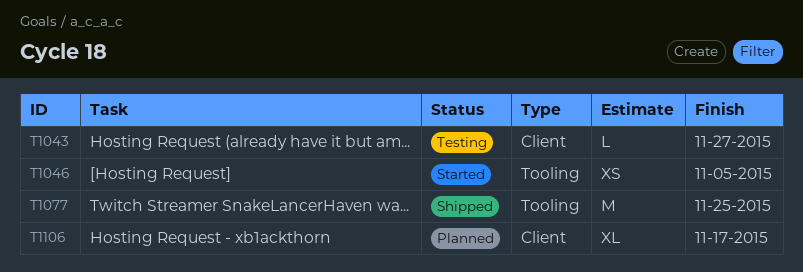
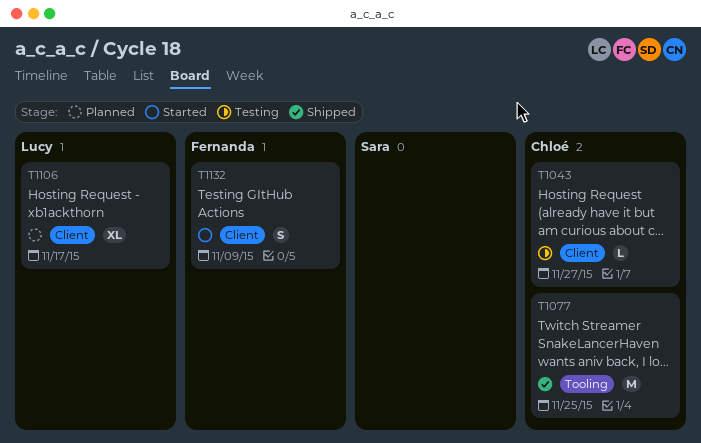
T1046: present -> none
T1132: none -> present

